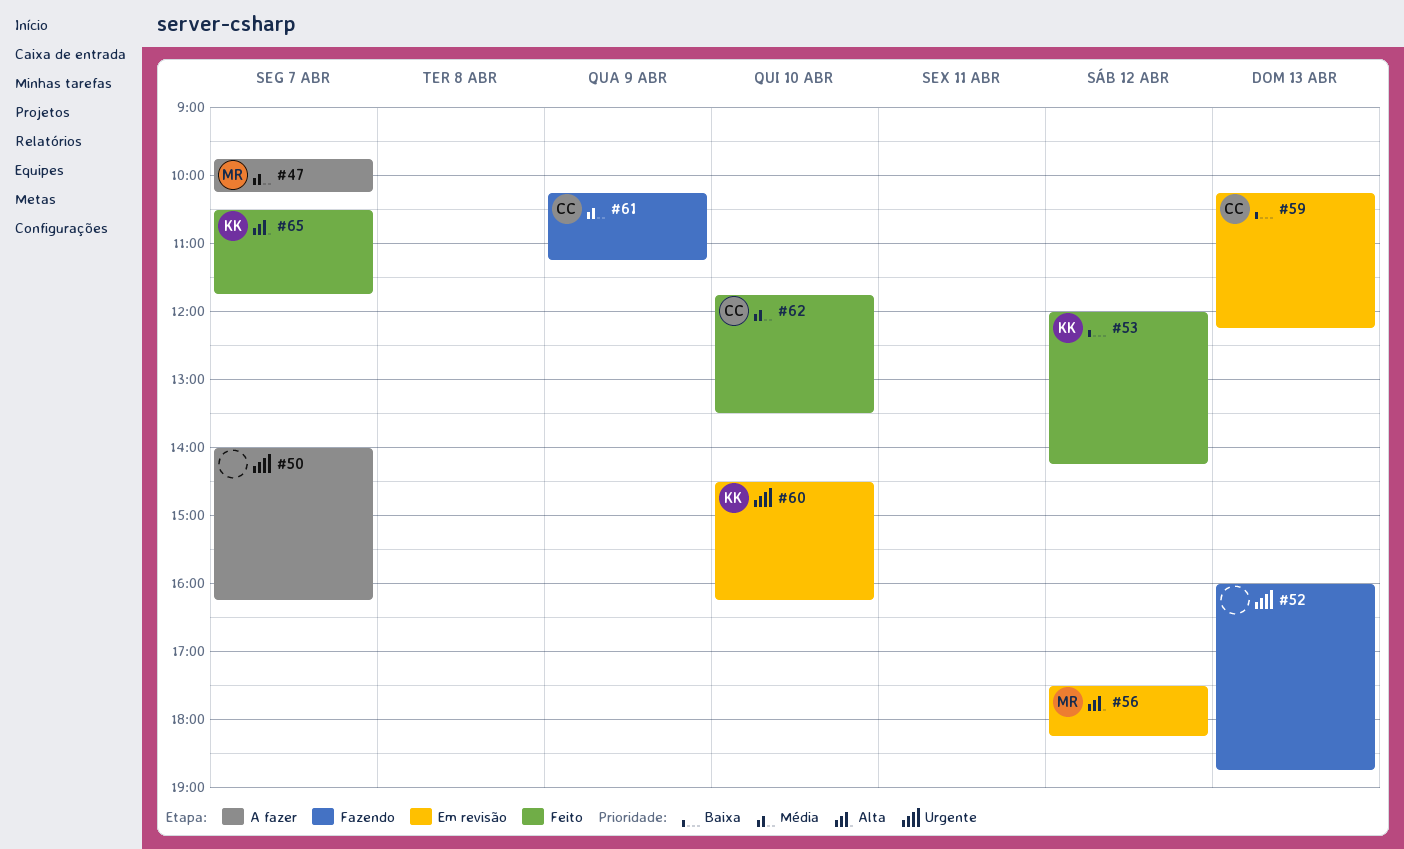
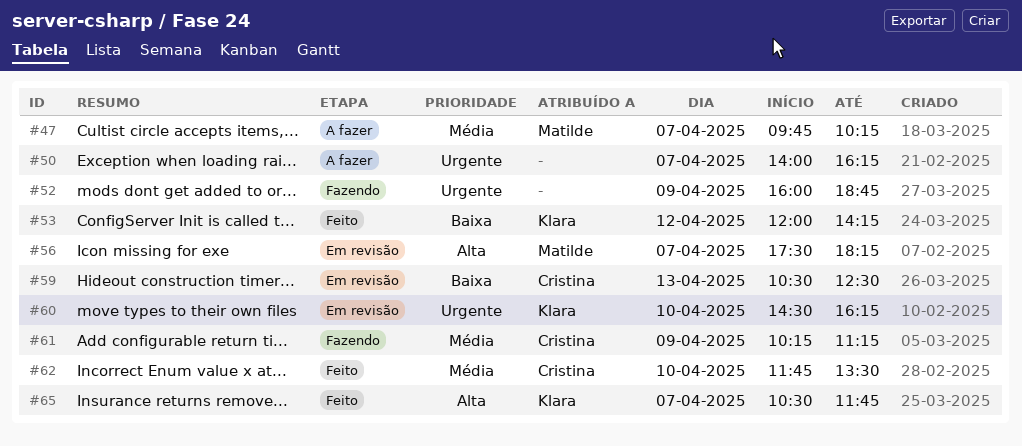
#52, day: Apr 13 -> Apr 9
#56, day: Apr 12 -> Apr 7
#59, begins: 10:15 -> 10:30
#59, ends: 12:15 -> 12:30

